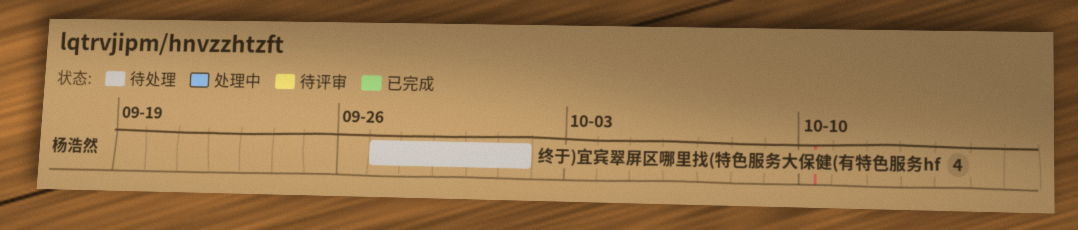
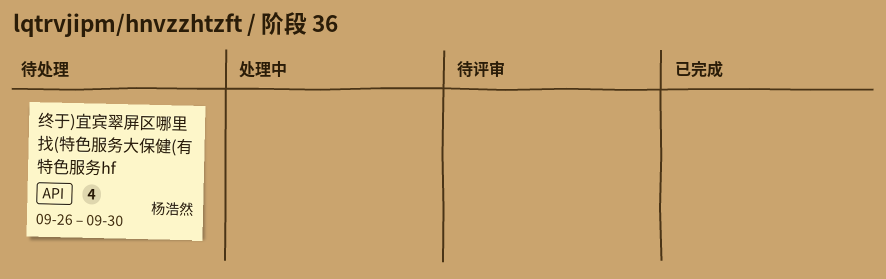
终于)宜宾翠屏区哪里找(特色服务大保健(有特色服务hf, start: Sep 27 -> Sep 26
终于)宜宾翠屏区哪里找(特色服务大保健(有特色服务hf, due: Oct 1 -> Sep 30

